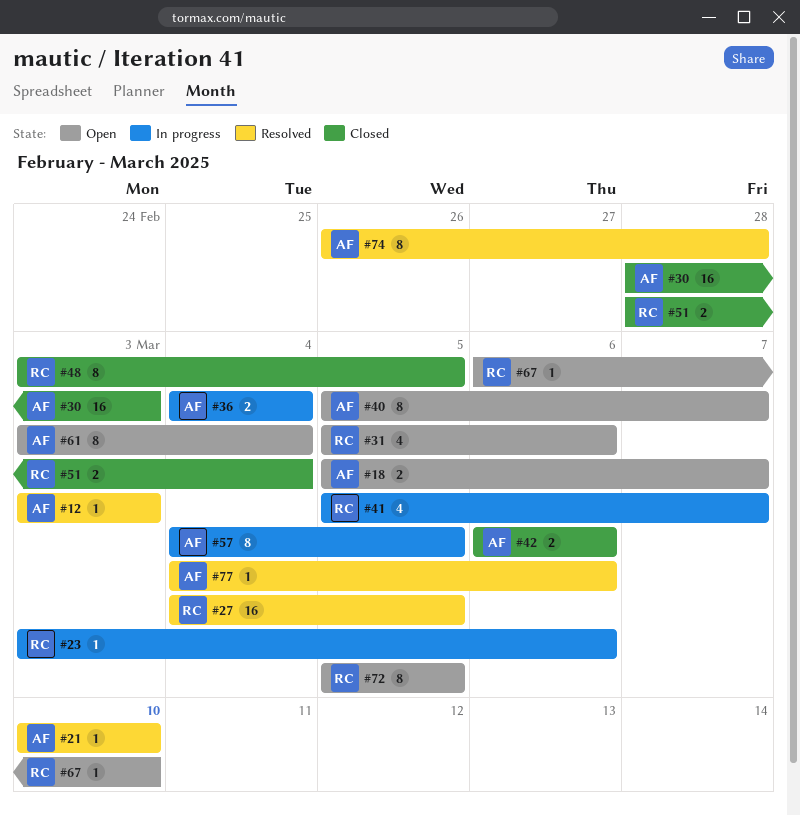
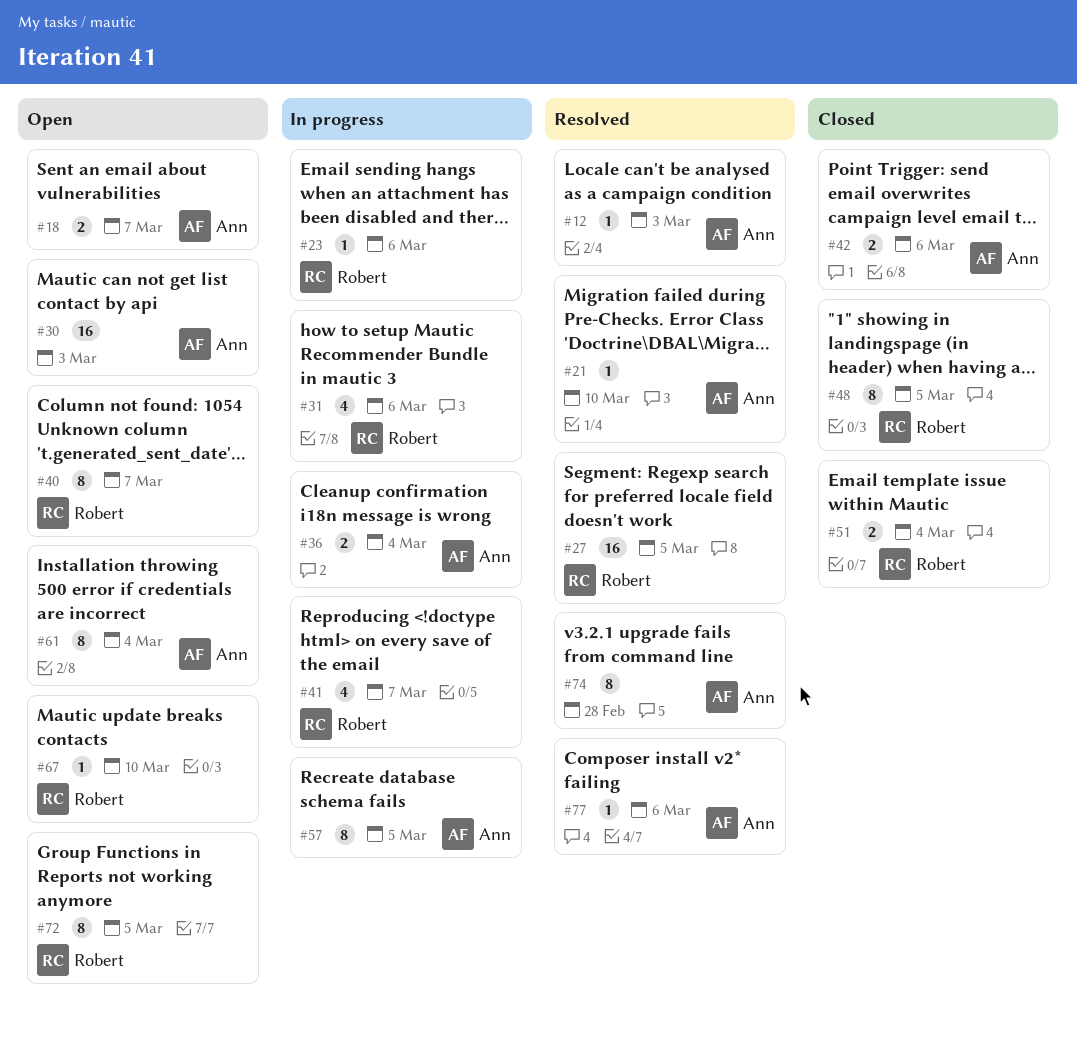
#30, status: Closed -> Open
#31, status: Open -> In progress
#40, owner: Ann -> Robert

